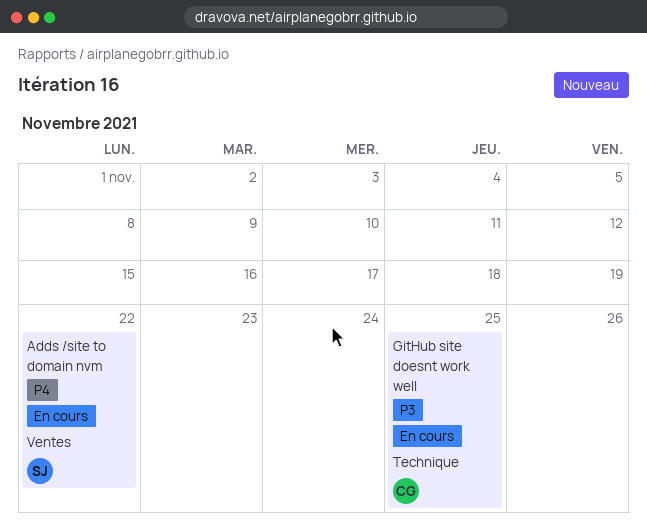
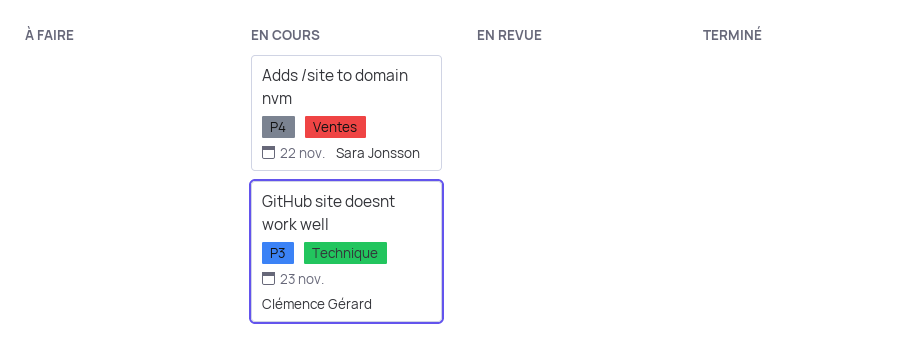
GitHub site doesnt work well, due: Nov 25 -> Nov 23

